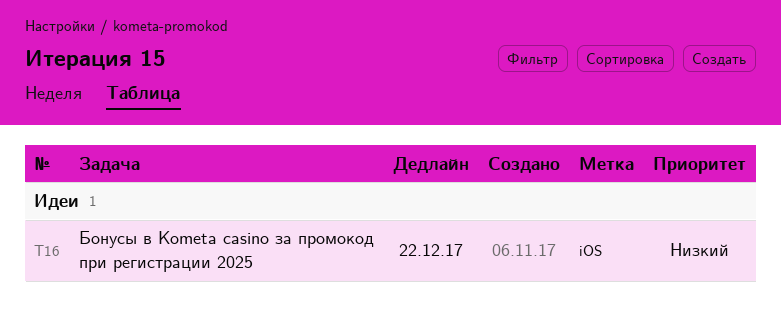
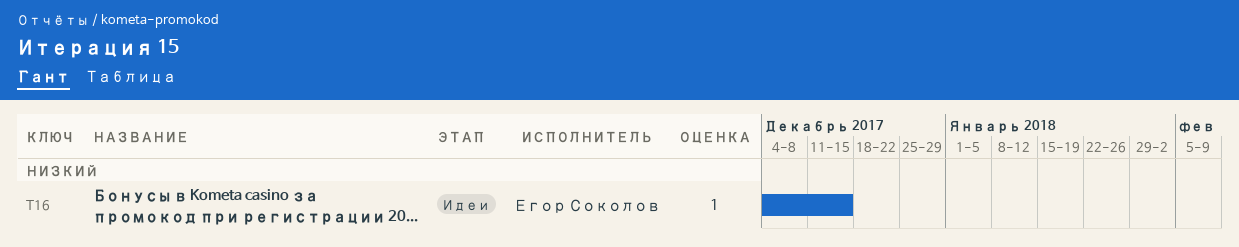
T16, due: Dec 22 -> Dec 15

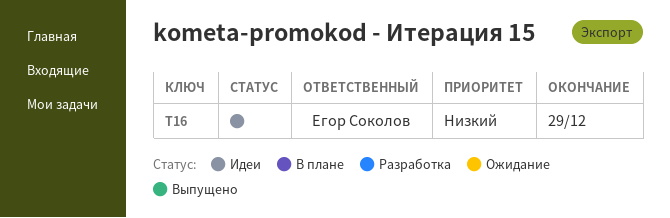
T16, due: Dec 15 -> Dec 29

